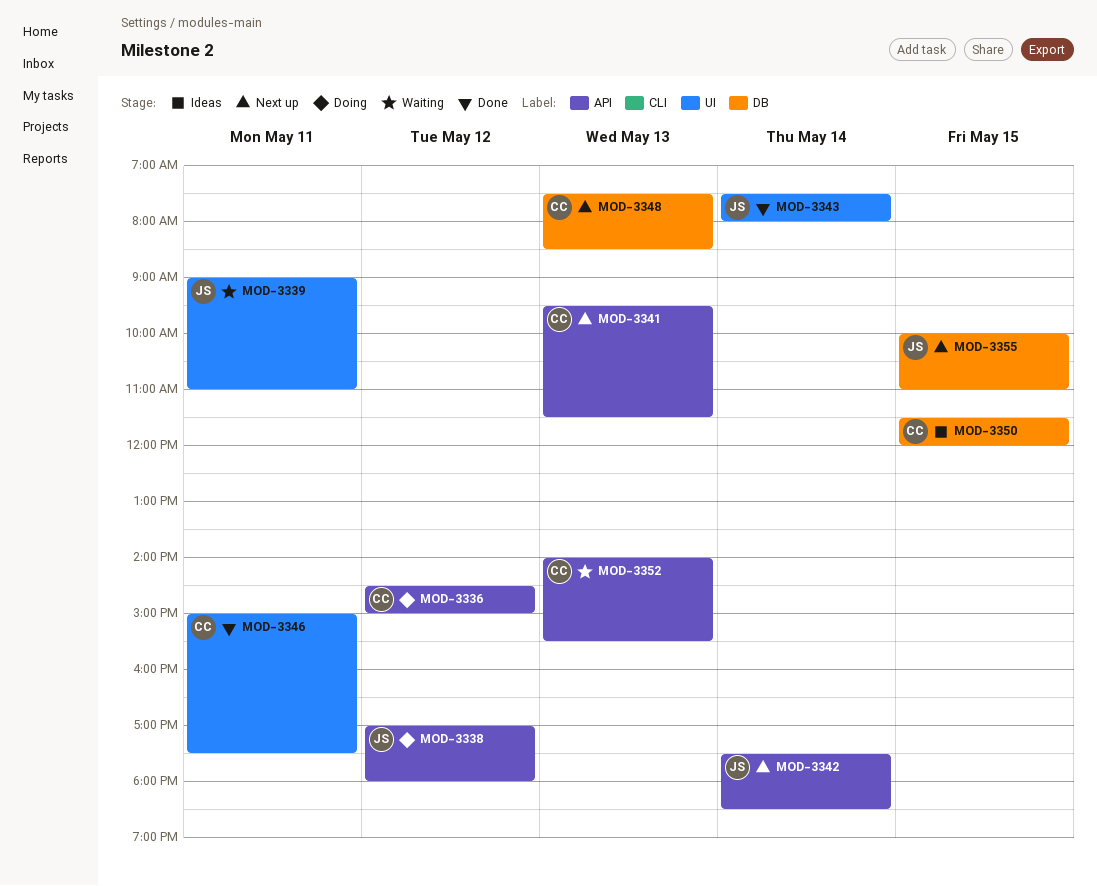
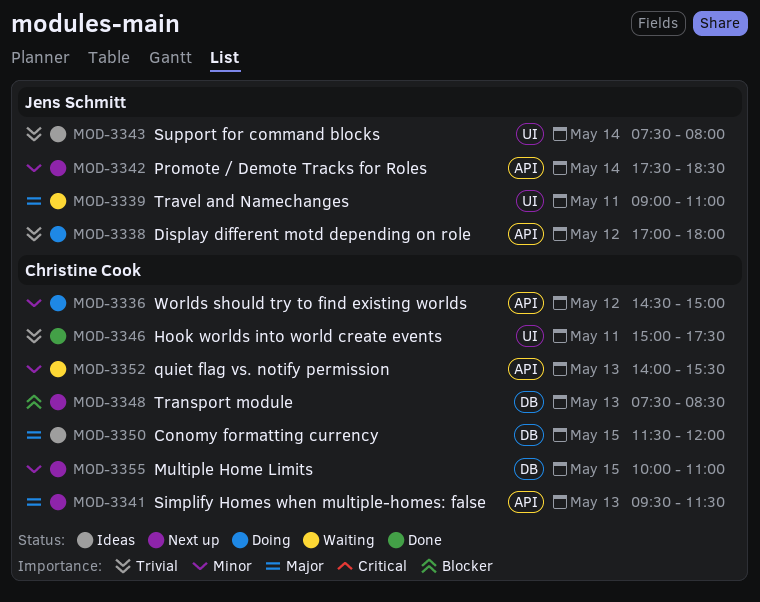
MOD-3343, status: Done -> Ideas
MOD-3355, owner: Jens Schmitt -> Christine Cook

